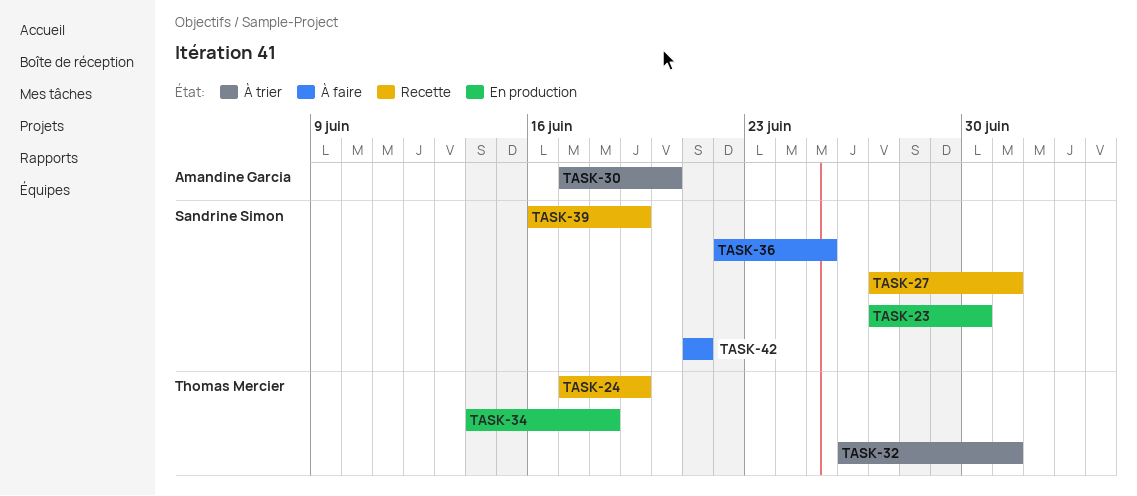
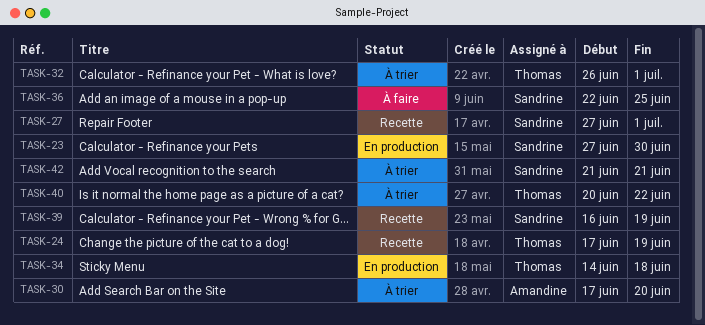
TASK-40: none -> present
TASK-42, status: À faire -> À trier

